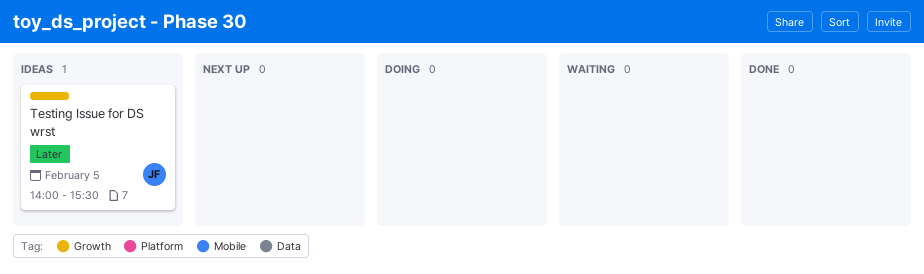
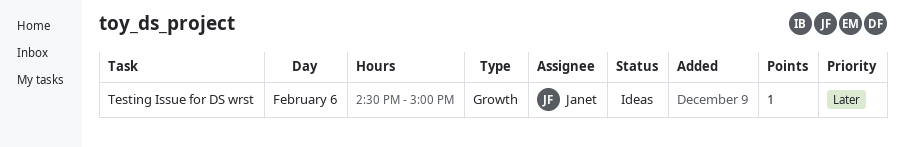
Testing Issue for DS wrst, day: Feb 5 -> Feb 6
Testing Issue for DS wrst, begins: 14:00 -> 14:30
Testing Issue for DS wrst, ends: 15:30 -> 15:00

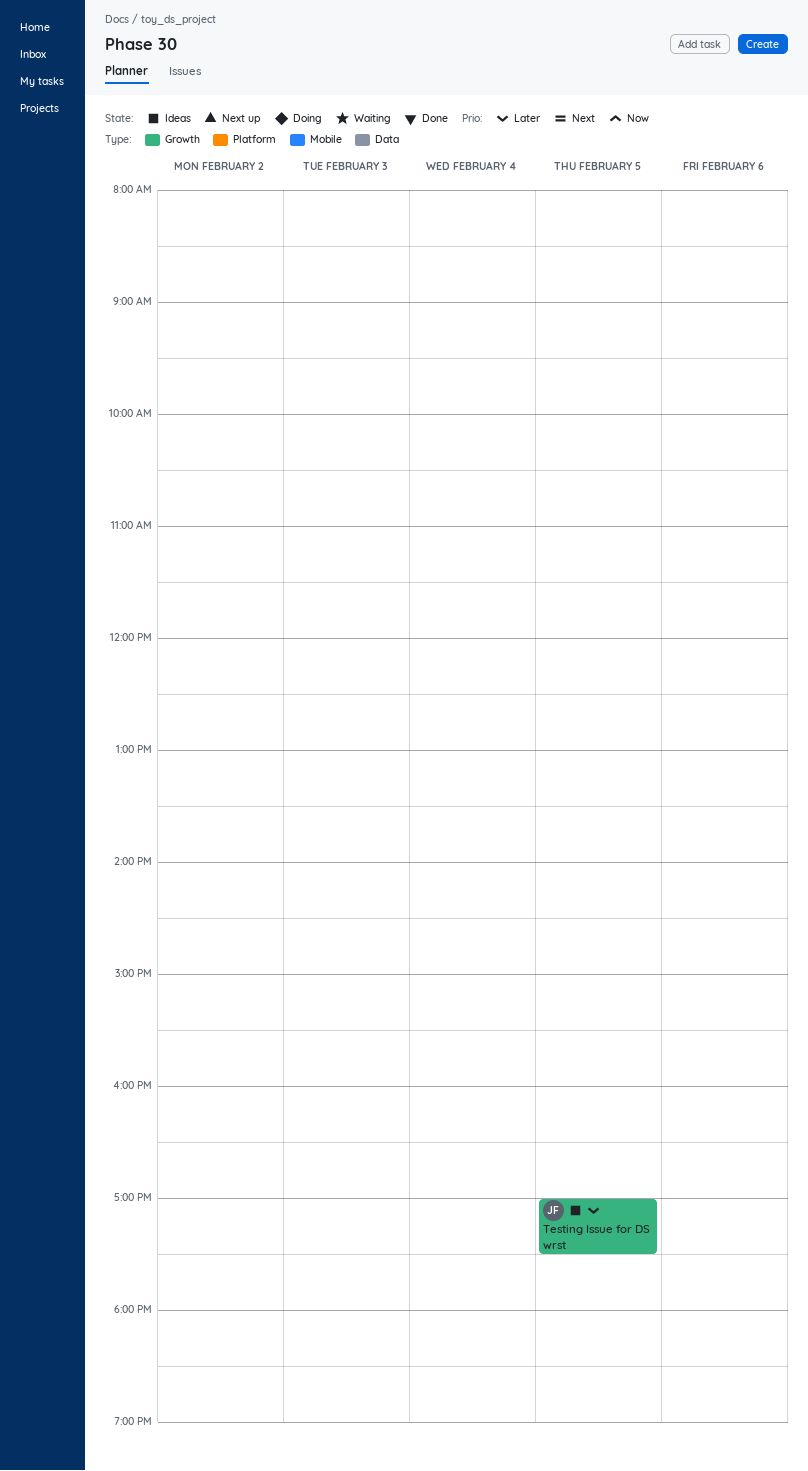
Testing Issue for DS wrst, day: Feb 6 -> Feb 5
Testing Issue for DS wrst, begins: 14:30 -> 17:00
Testing Issue for DS wrst, ends: 15:00 -> 17:30

